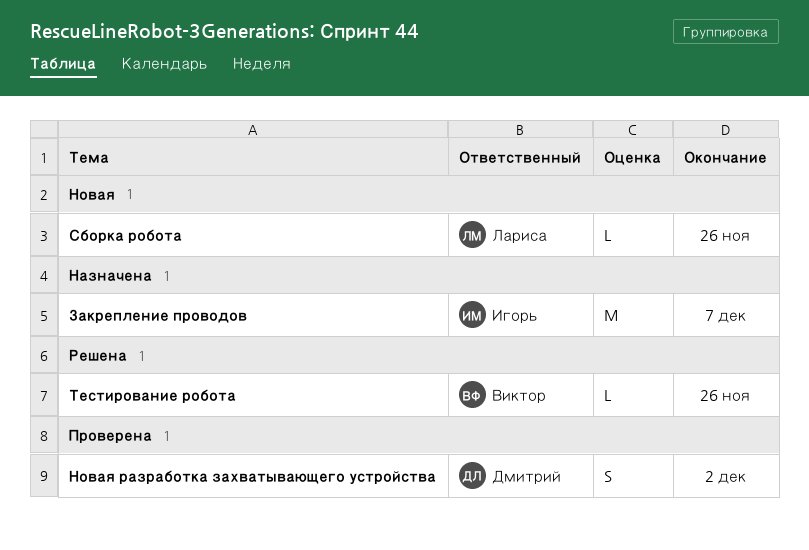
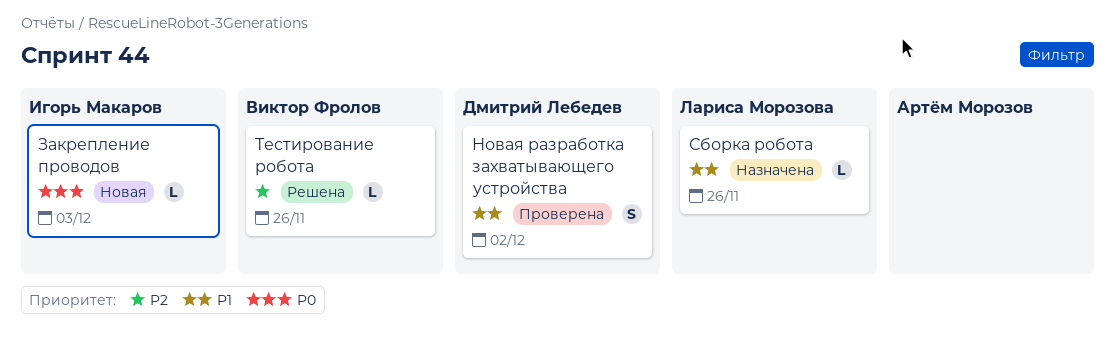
Закрепление проводов, status: Назначена -> Новая
Закрепление проводов, estimate: M -> L
Закрепление проводов, due: Dec 7 -> Dec 3
Сборка робота, status: Новая -> Назначена

